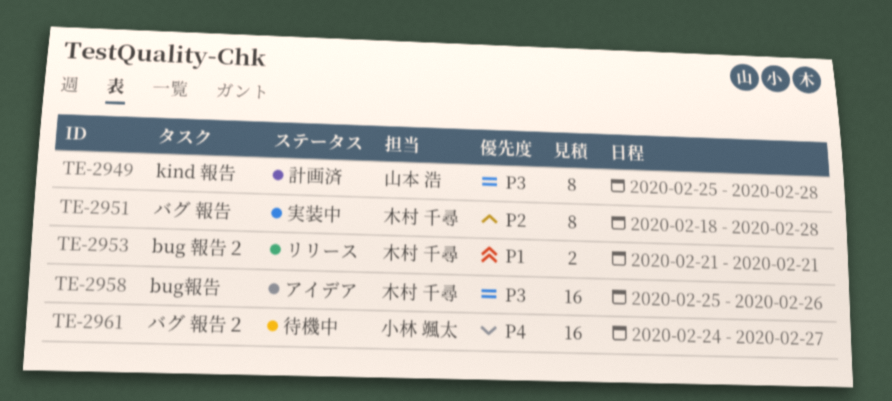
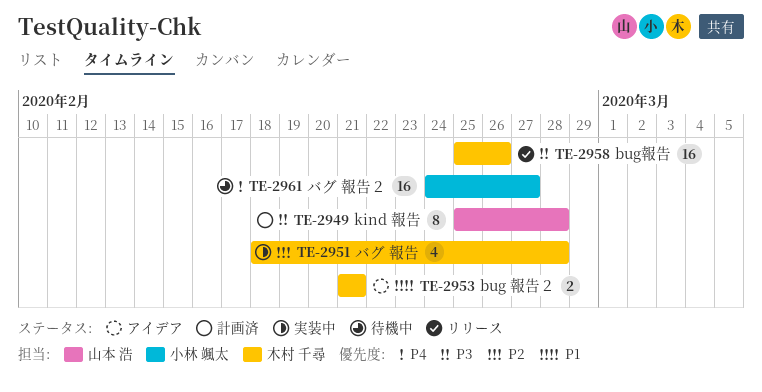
TE-2951, estimate: 8 -> 4
TE-2953, status: リリース -> アイデア
TE-2958, status: アイデア -> リリース

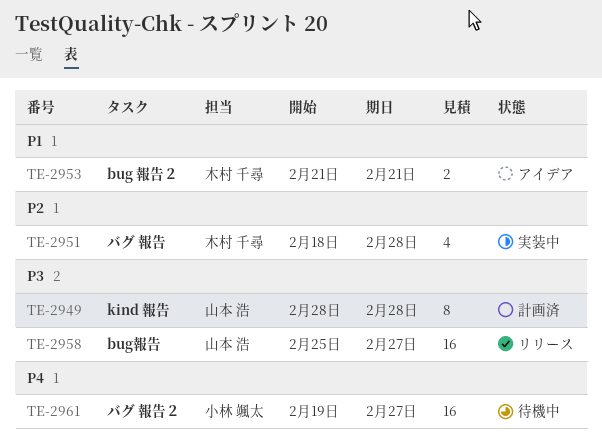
TE-2949, start: Feb 25 -> Feb 28
TE-2958, owner: 木村 千尋 -> 山本 浩
TE-2958, due: Feb 26 -> Feb 27
TE-2961, start: Feb 24 -> Feb 19

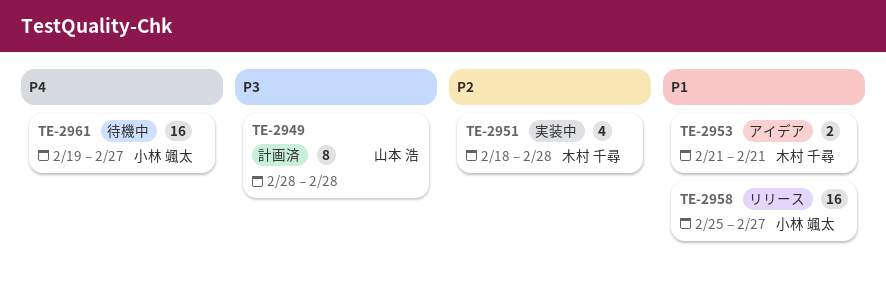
TE-2958, owner: 山本 浩 -> 小林 颯太
TE-2958, priority: P3 -> P1

